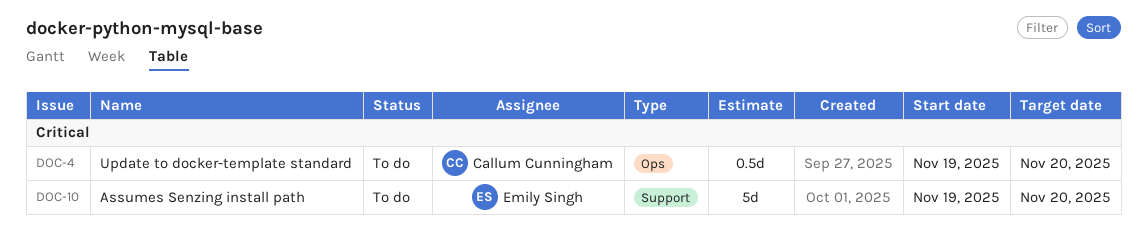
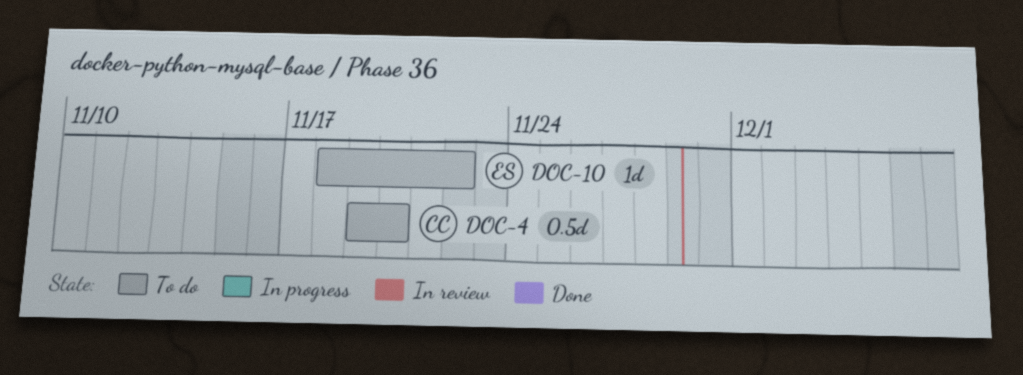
DOC-10, estimate: 5d -> 1d
DOC-10, start: Nov 19 -> Nov 18
DOC-10, due: Nov 20 -> Nov 22

